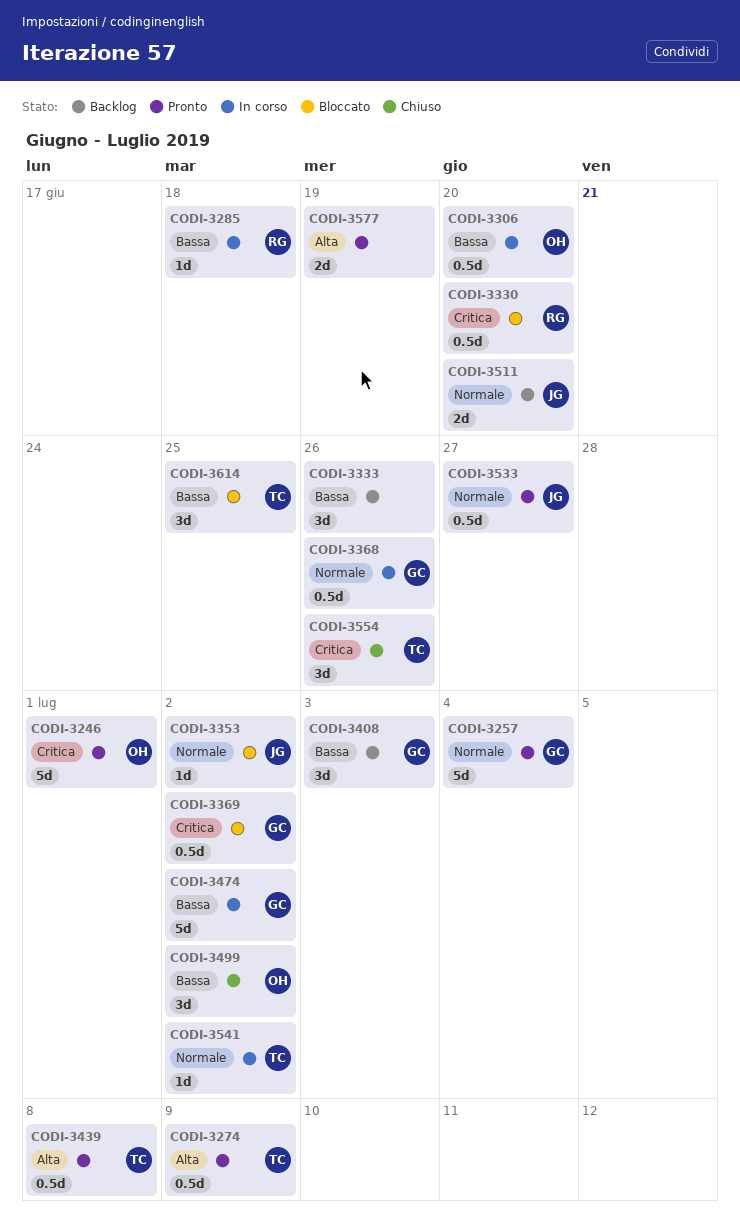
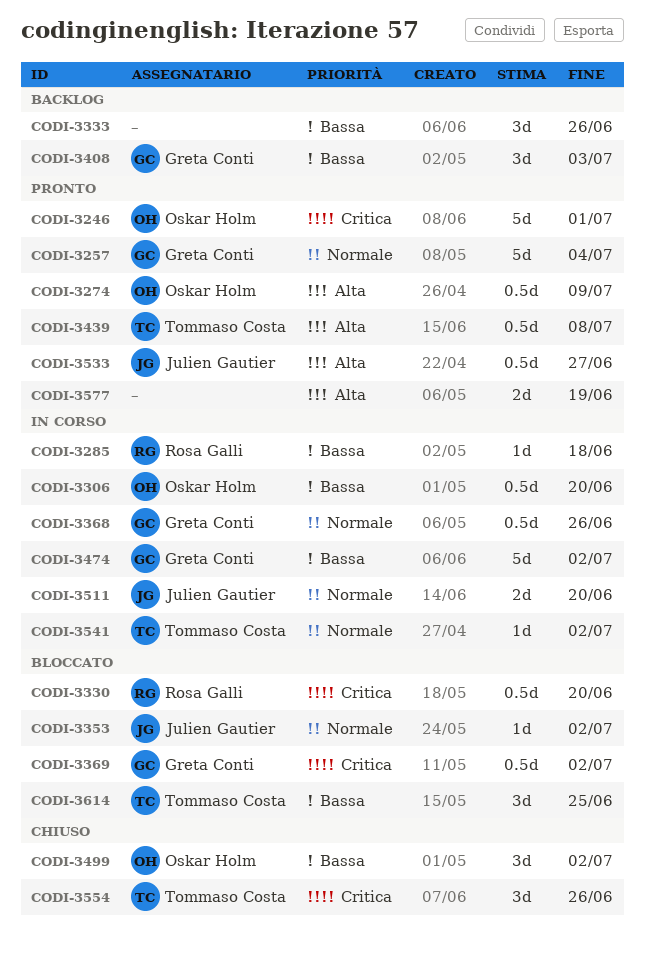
CODI-3274, owner: Tommaso Costa -> Oskar Holm
CODI-3511, status: Backlog -> In corso
CODI-3533, priority: Normale -> Alta

